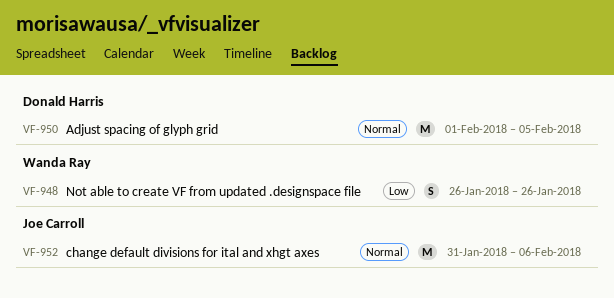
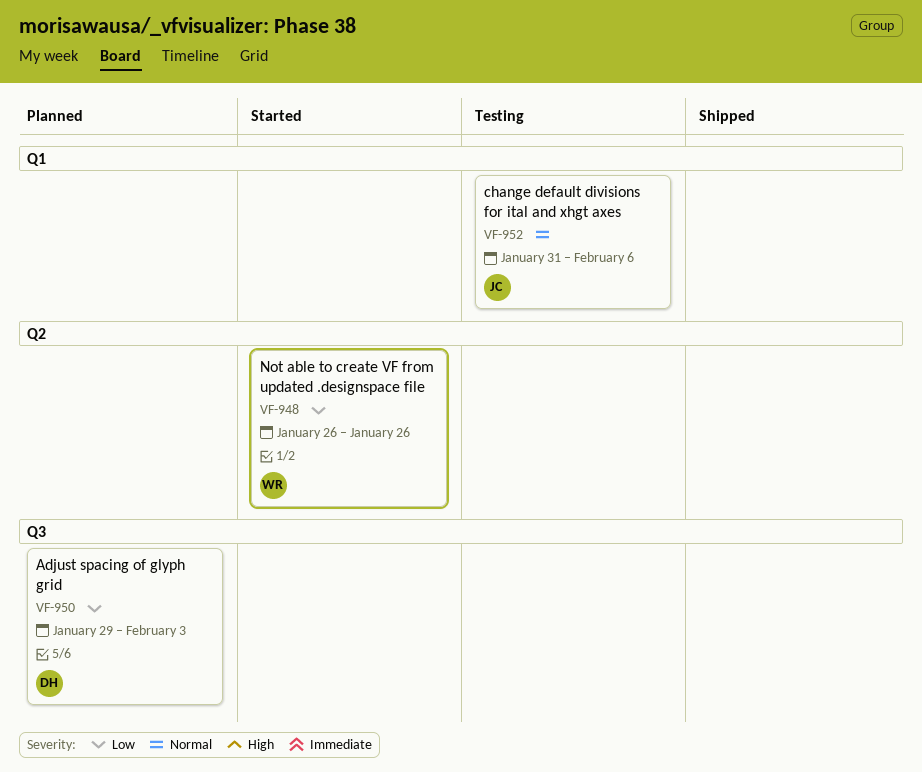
VF-950, priority: Normal -> Low
VF-950, start: Feb 1 -> Jan 29
VF-950, due: Feb 5 -> Feb 3

